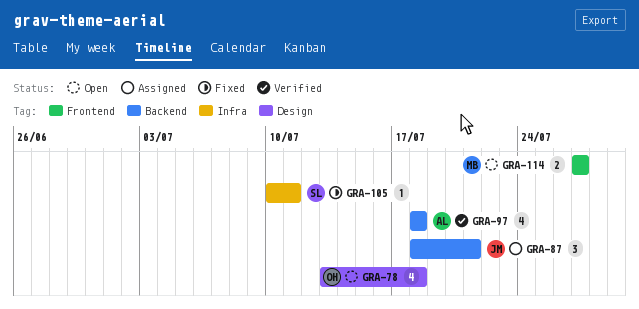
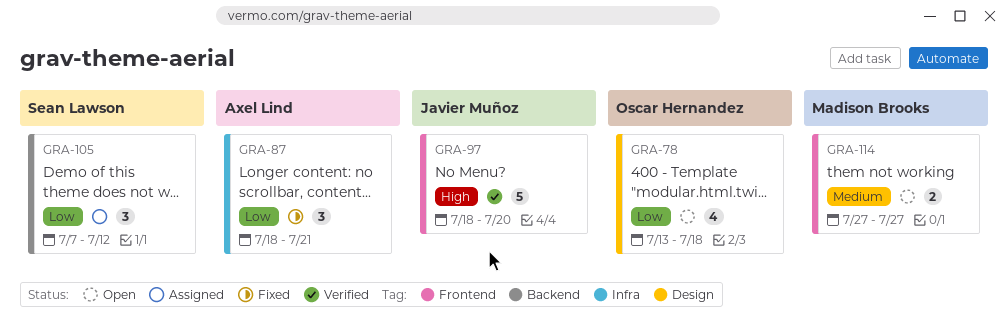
GRA-87, status: Assigned -> Fixed
GRA-87, owner: Javier Muñoz -> Axel Lind
GRA-87, label: Backend -> Infra
GRA-97, owner: Axel Lind -> Javier Muñoz
GRA-97, label: Backend -> Frontend
GRA-97, estimate: 4 -> 5
GRA-97, due: Jul 18 -> Jul 20
GRA-105, status: Fixed -> Assigned
GRA-105, label: Infra -> Backend
GRA-105, estimate: 1 -> 3
GRA-105, start: Jul 10 -> Jul 7
GRA-105, due: Jul 11 -> Jul 12

